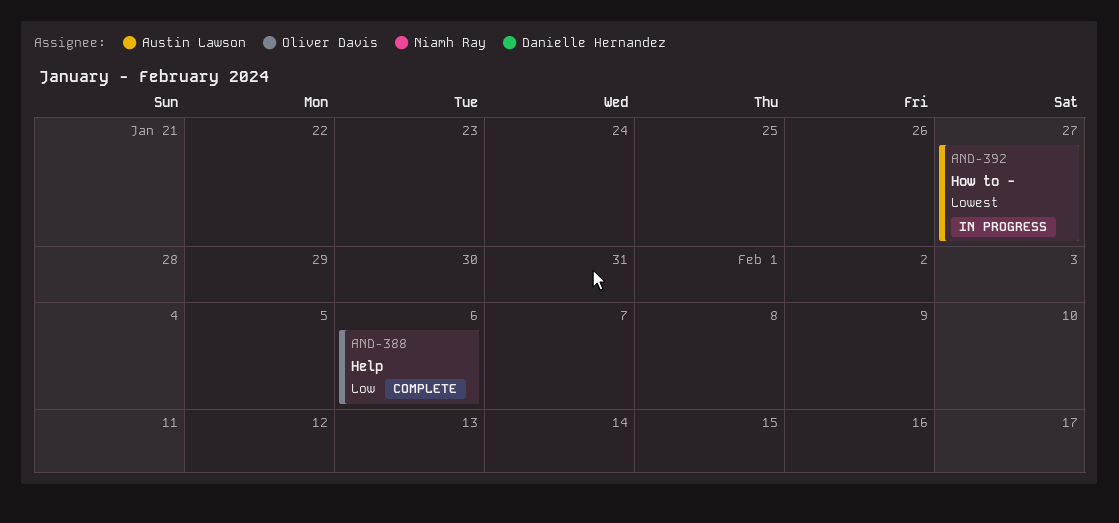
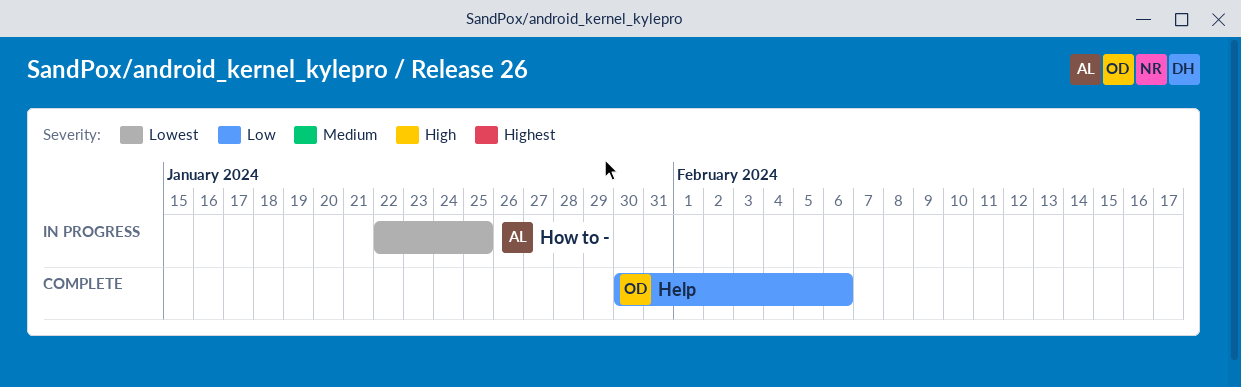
How to -, due: Jan 27 -> Jan 25

